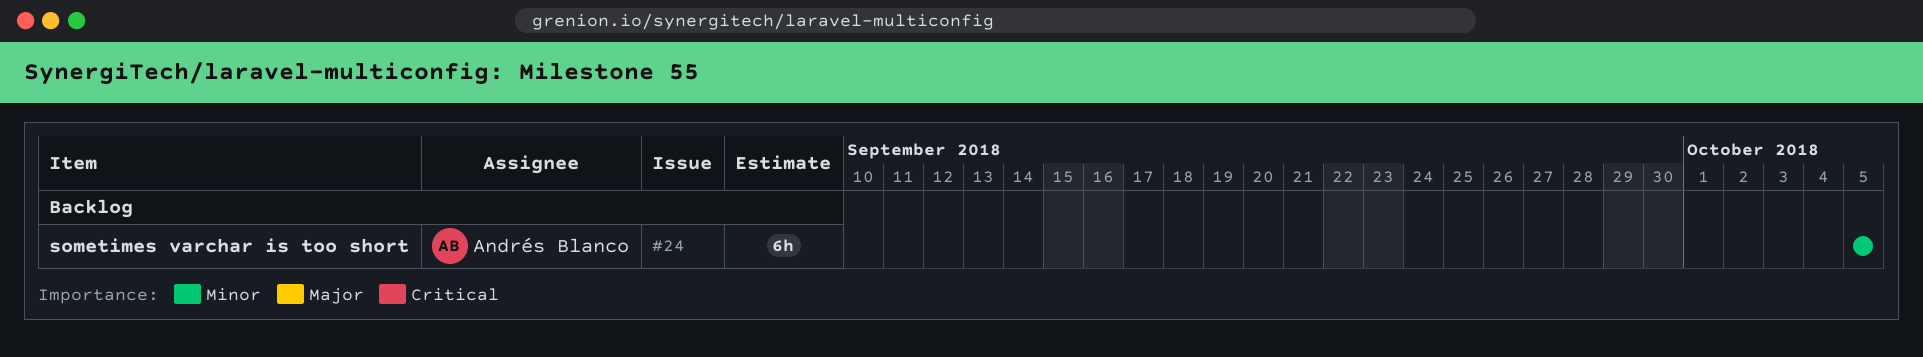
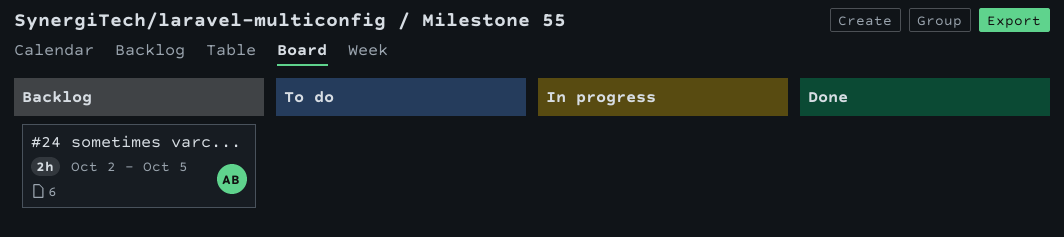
#24, estimate: 6h -> 2h
#24, start: Oct 5 -> Oct 2

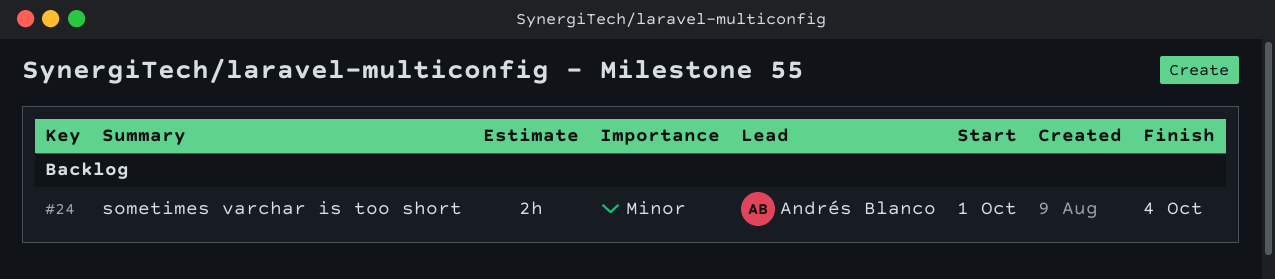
#24, start: Oct 2 -> Oct 1
#24, due: Oct 5 -> Oct 4

